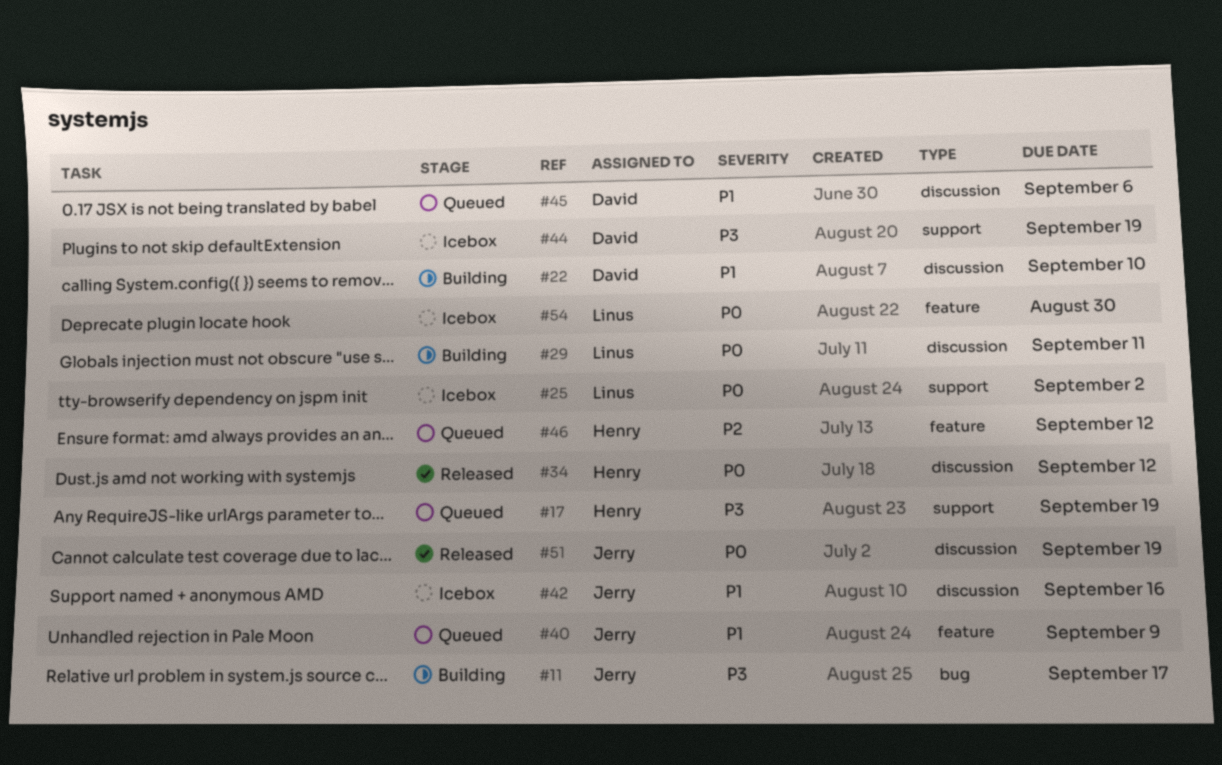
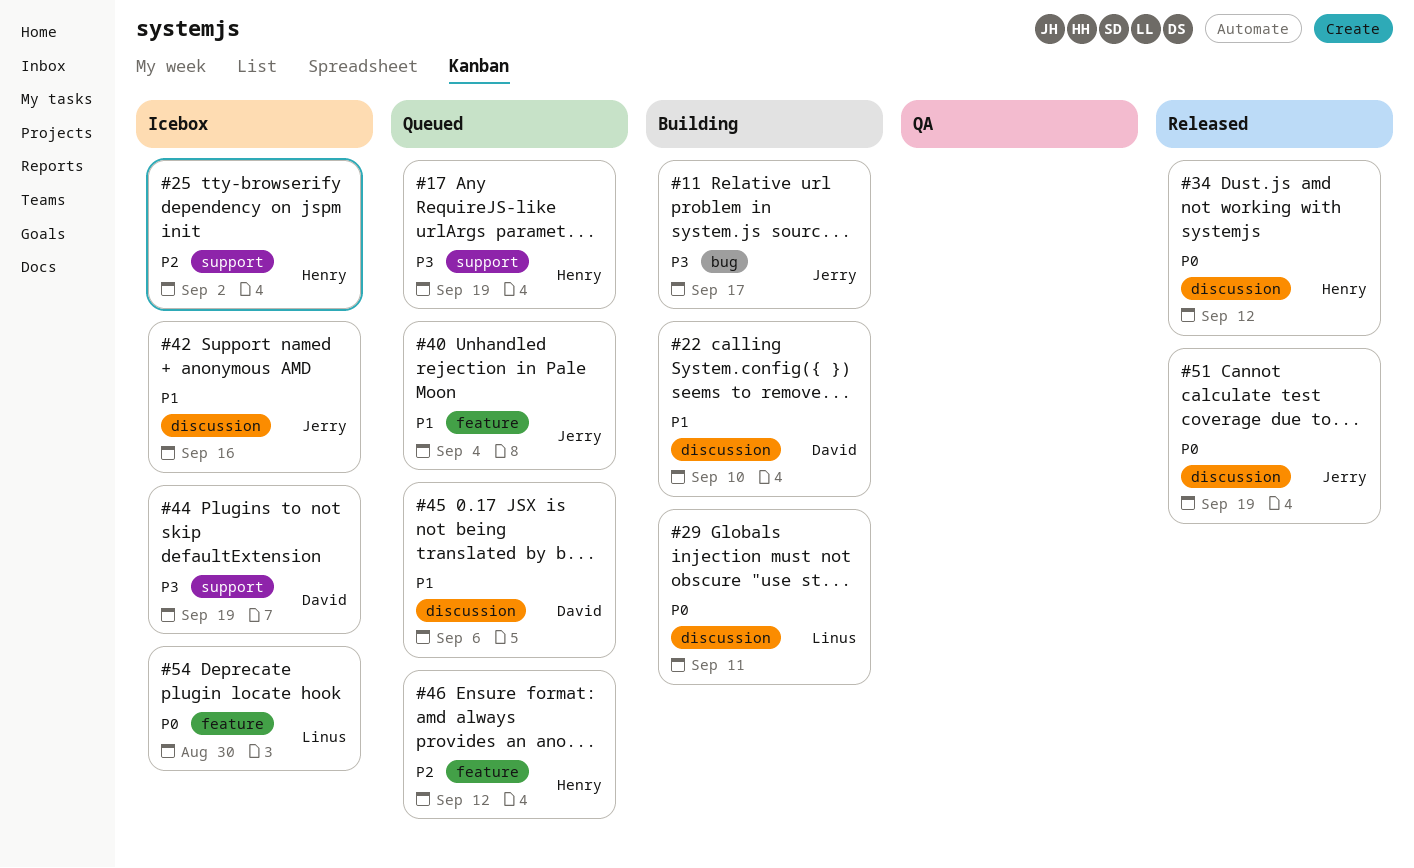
#25, owner: Linus -> Henry
#25, priority: P0 -> P2
#40, due: Sep 9 -> Sep 4

